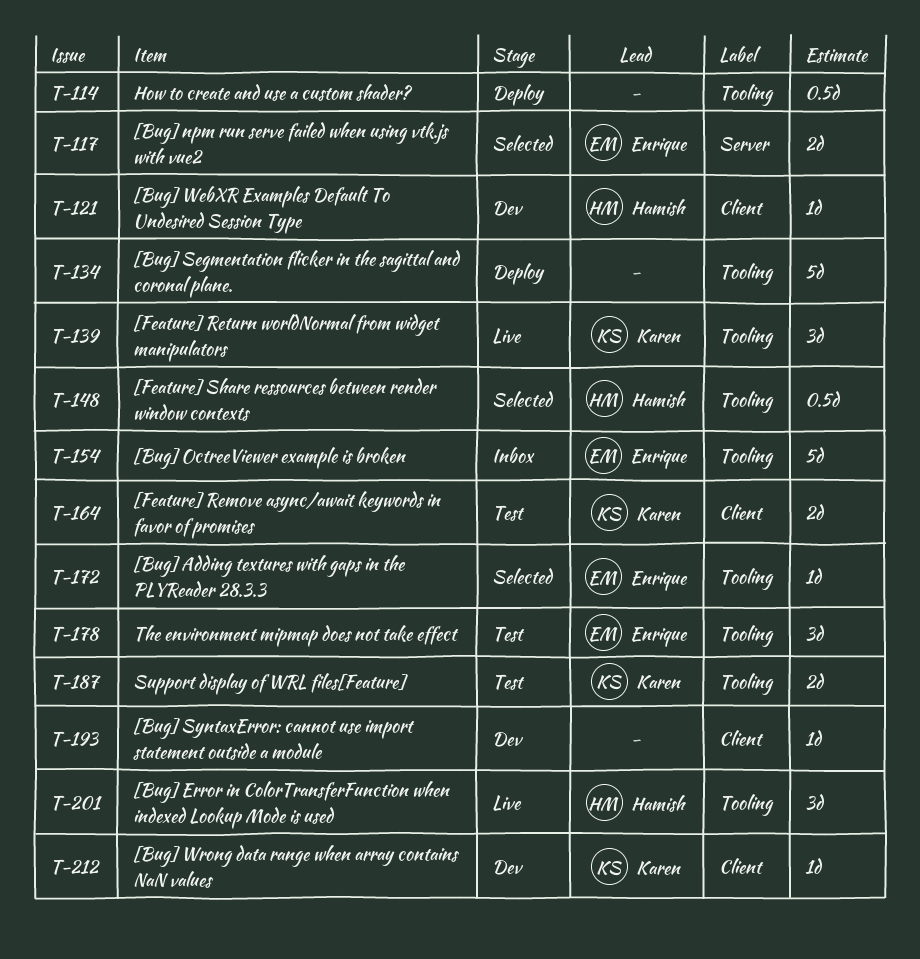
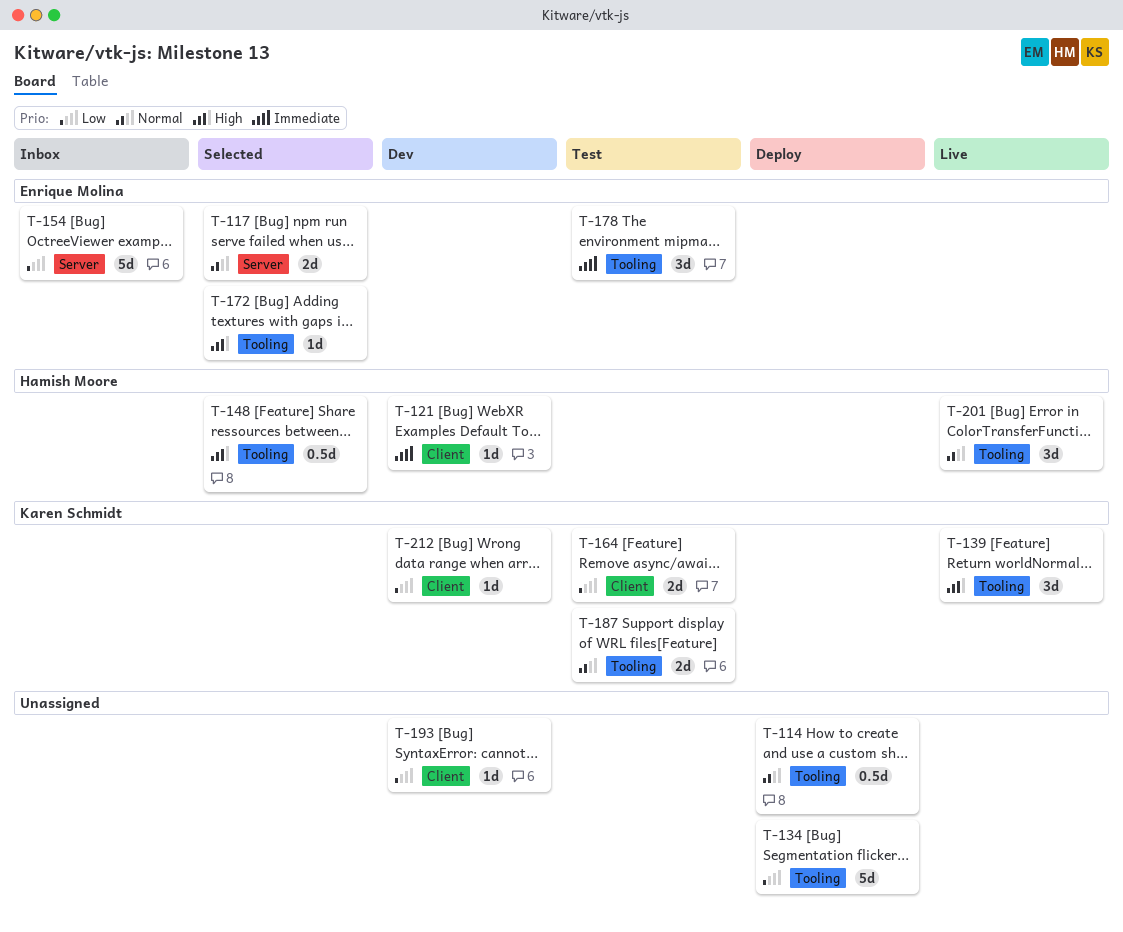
T-154, label: Tooling -> Server

